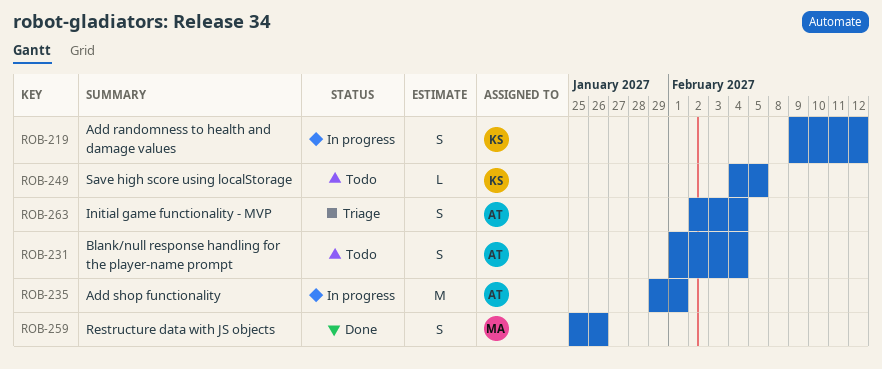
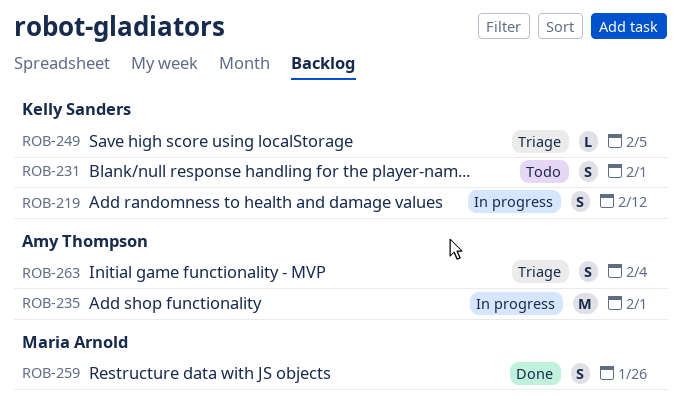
ROB-231, owner: Amy Thompson -> Kelly Sanders
ROB-231, due: Feb 4 -> Feb 1
ROB-249, status: Todo -> Triage

